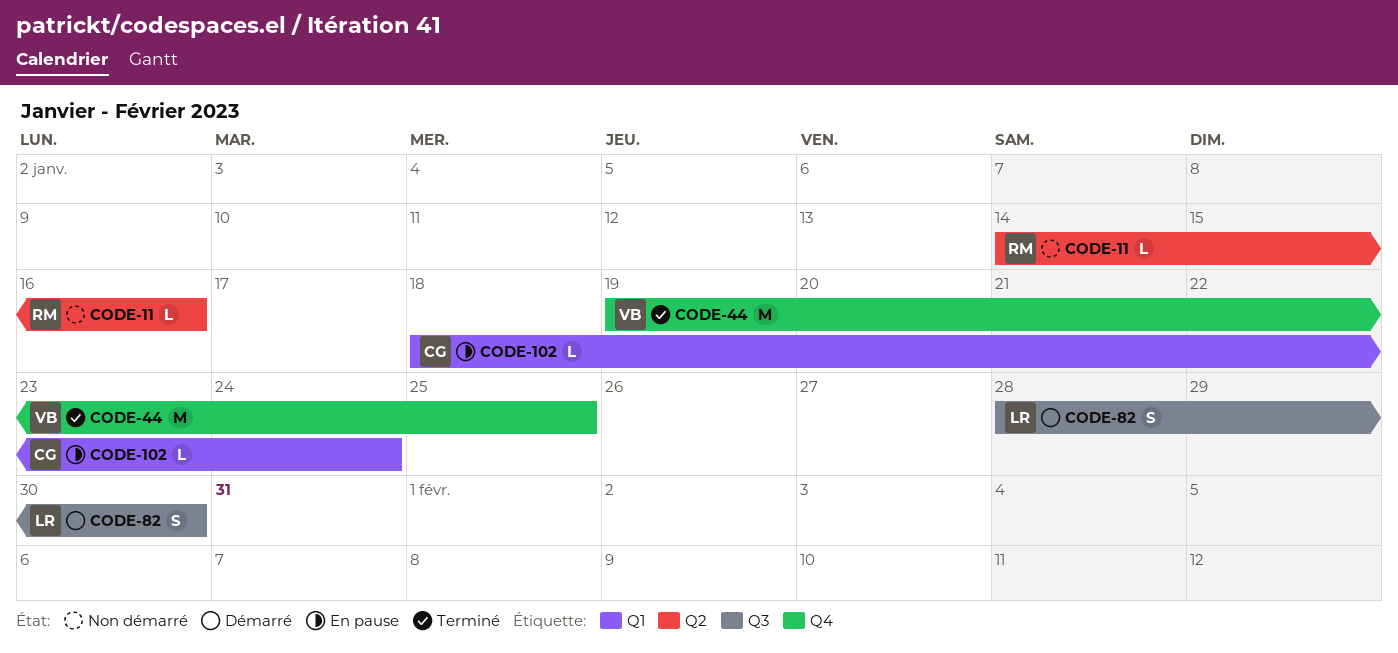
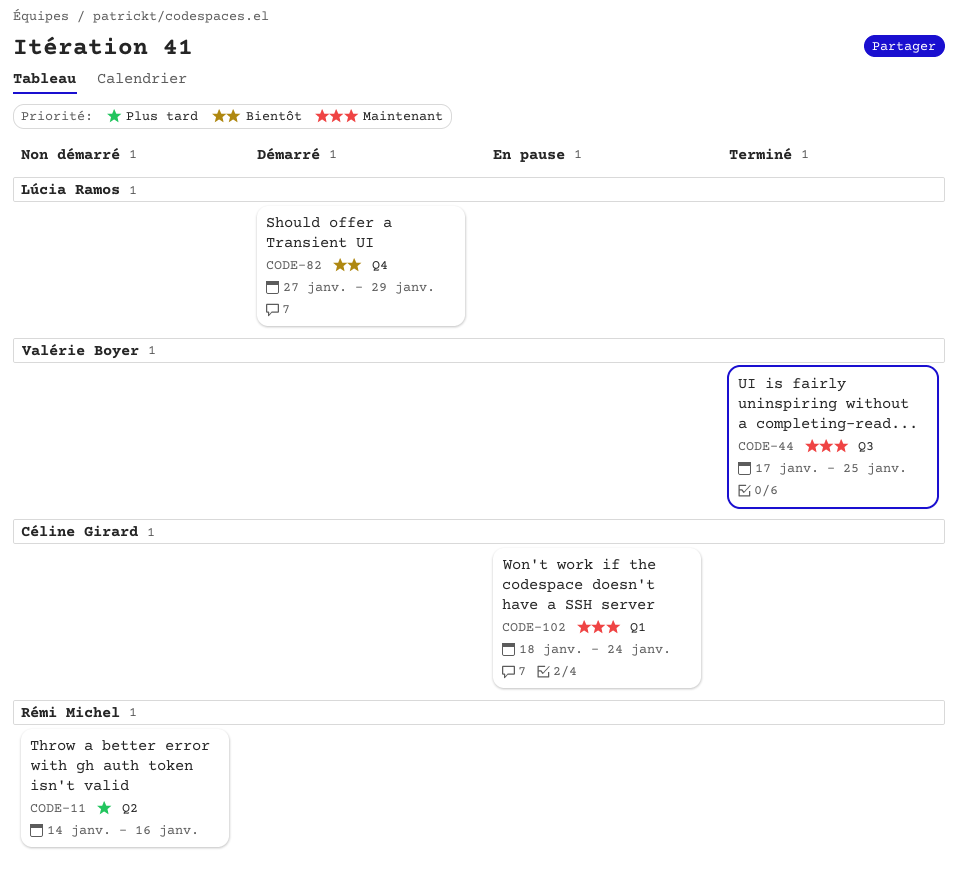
CODE-44, label: Q4 -> Q3
CODE-44, start: Jan 19 -> Jan 17
CODE-82, label: Q3 -> Q4
CODE-82, start: Jan 28 -> Jan 27
CODE-82, due: Jan 30 -> Jan 29

